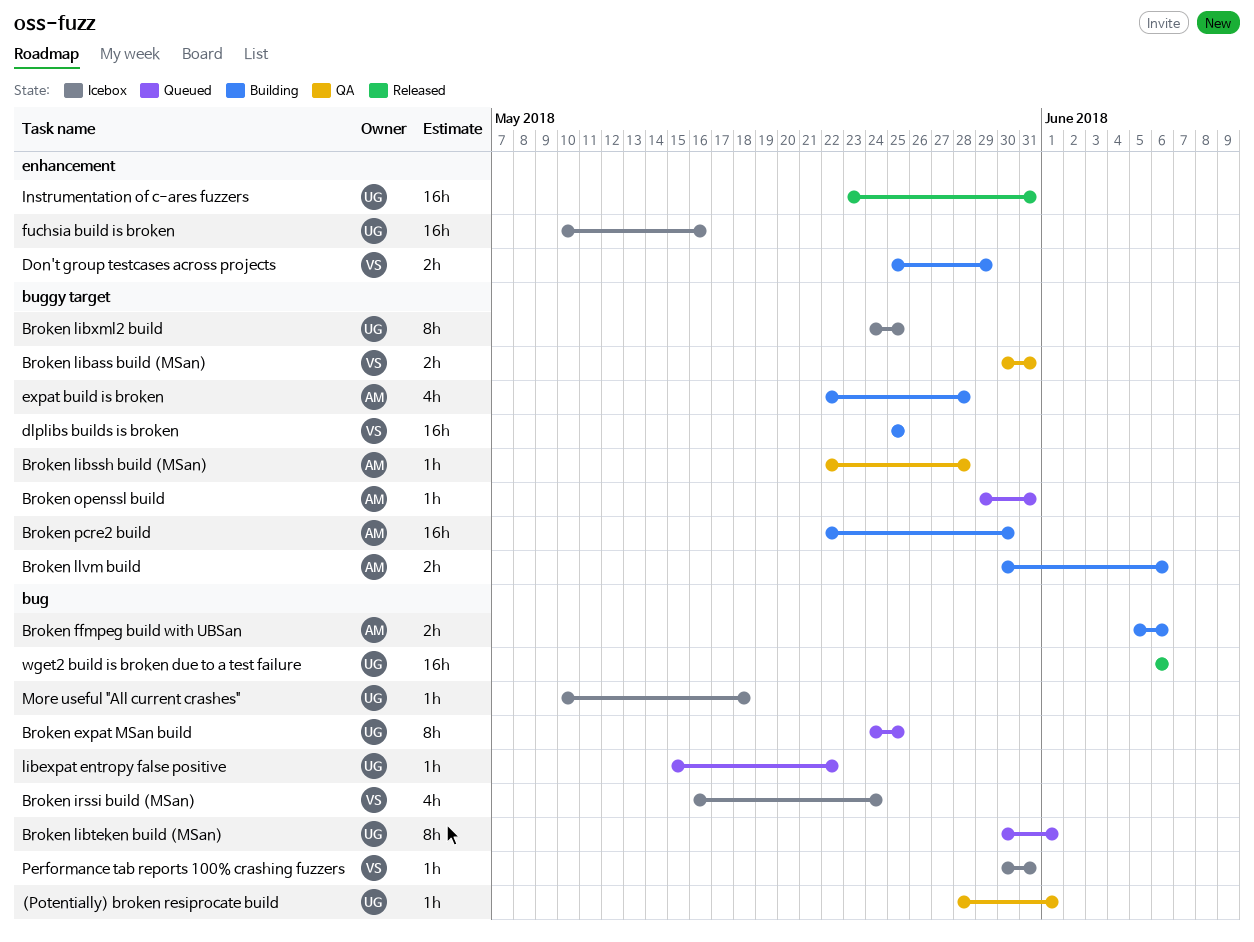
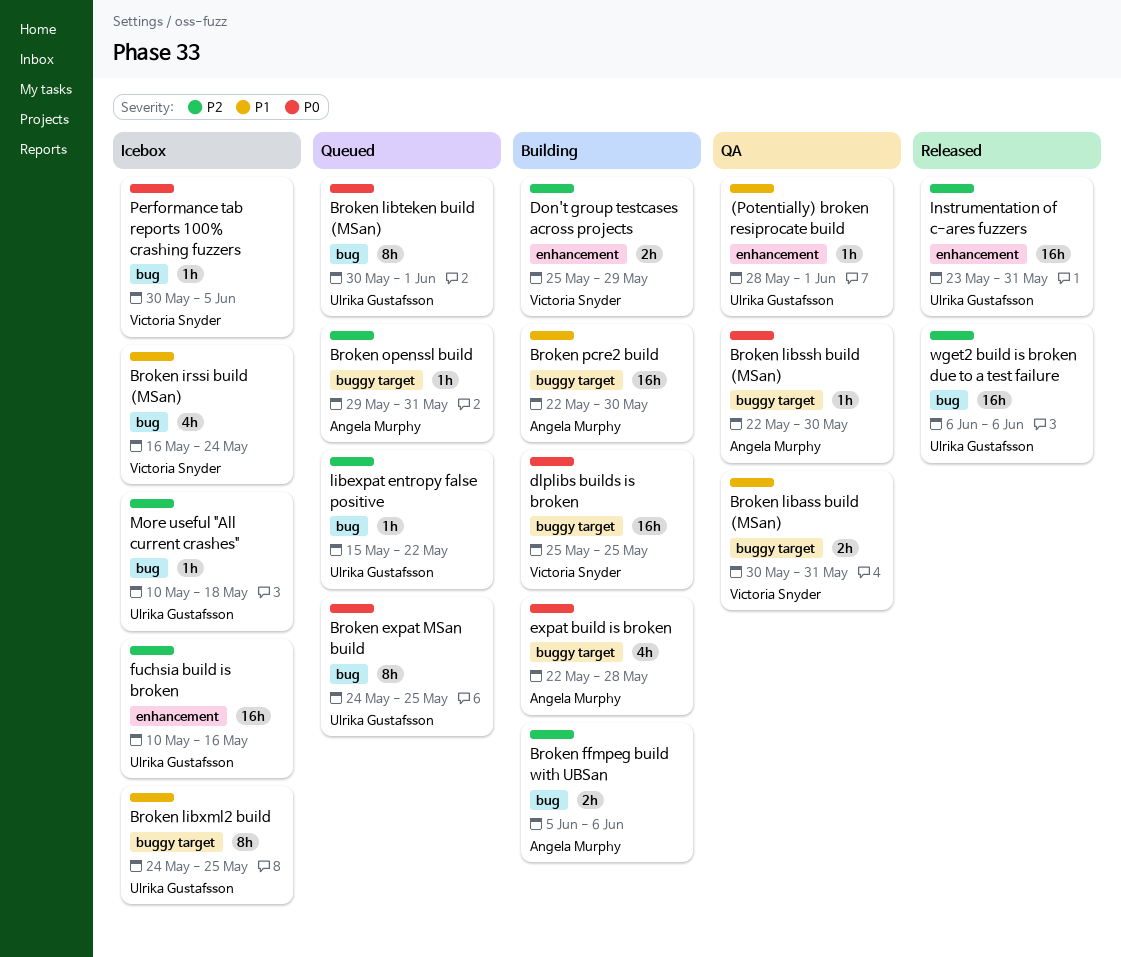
(Potentially) broken resiprocate build, label: bug -> enhancement
Broken libssh build (MSan), due: May 28 -> May 30
Broken llvm build: present -> none
Performance tab reports 100% crashing fuzzers, due: May 31 -> Jun 5

